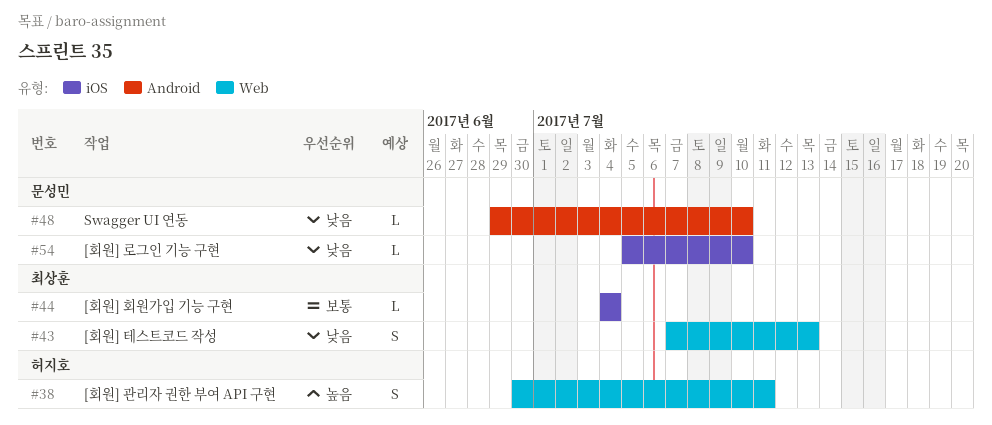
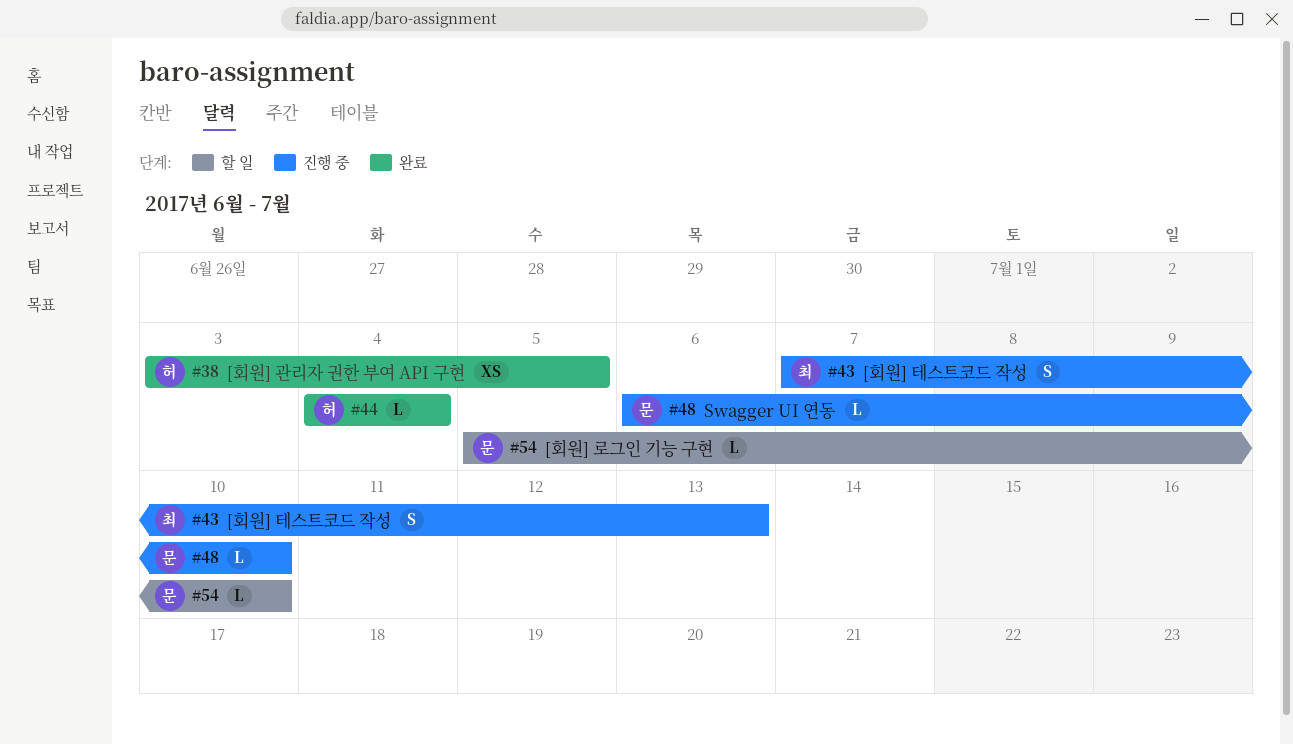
#38, estimate: S -> XS
#38, start: Jun 30 -> Jul 3
#38, due: Jul 11 -> Jul 5
#44, owner: 최상훈 -> 허지호
#48, start: Jun 29 -> Jul 6

